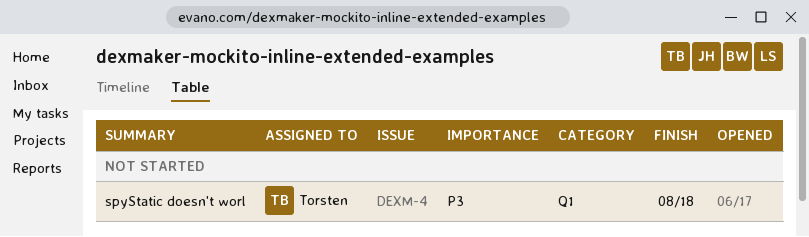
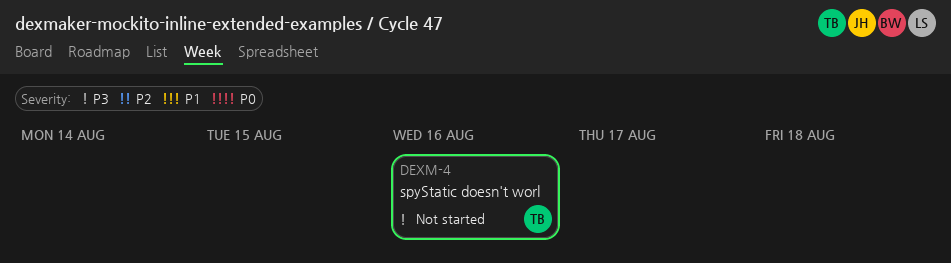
DEXM-4, due: Aug 18 -> Aug 16

